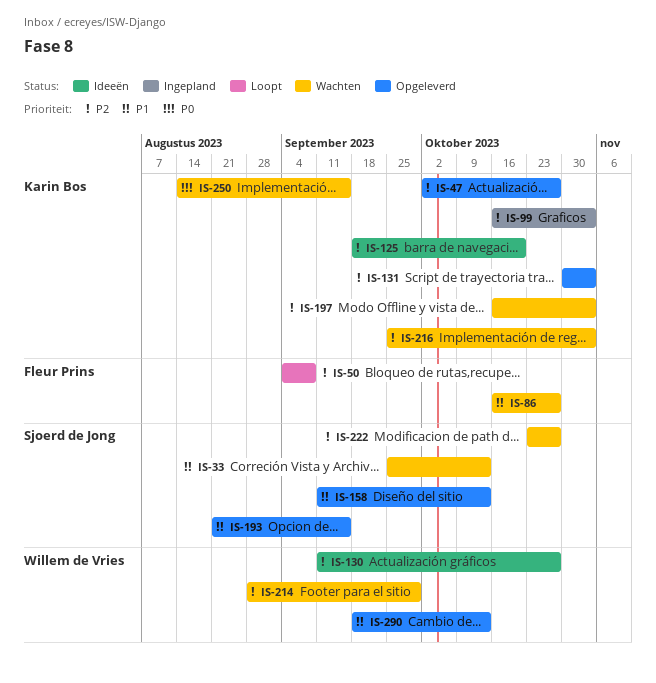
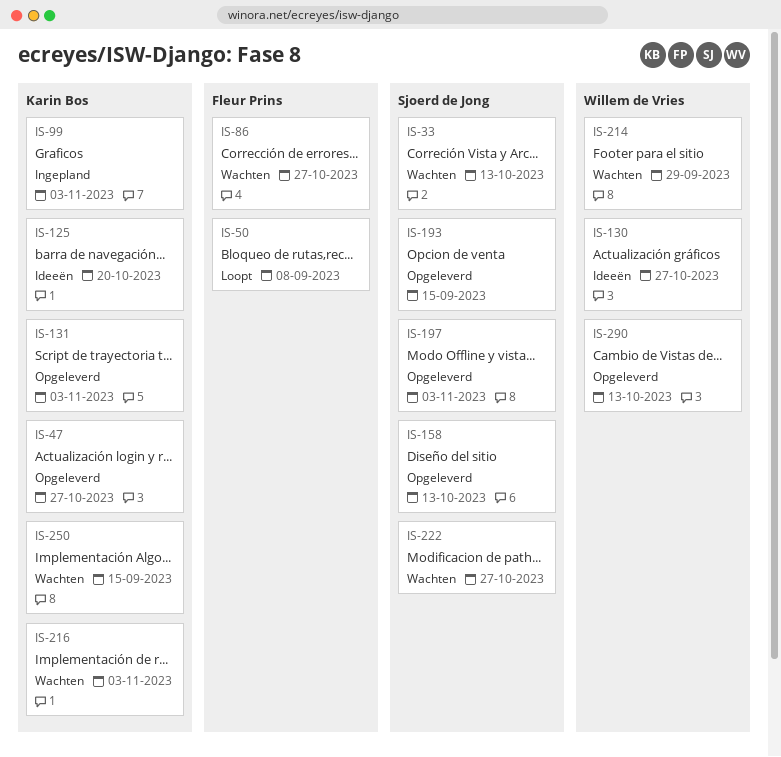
IS-197, status: Wachten -> Opgeleverd
IS-197, owner: Karin Bos -> Sjoerd de Jong

